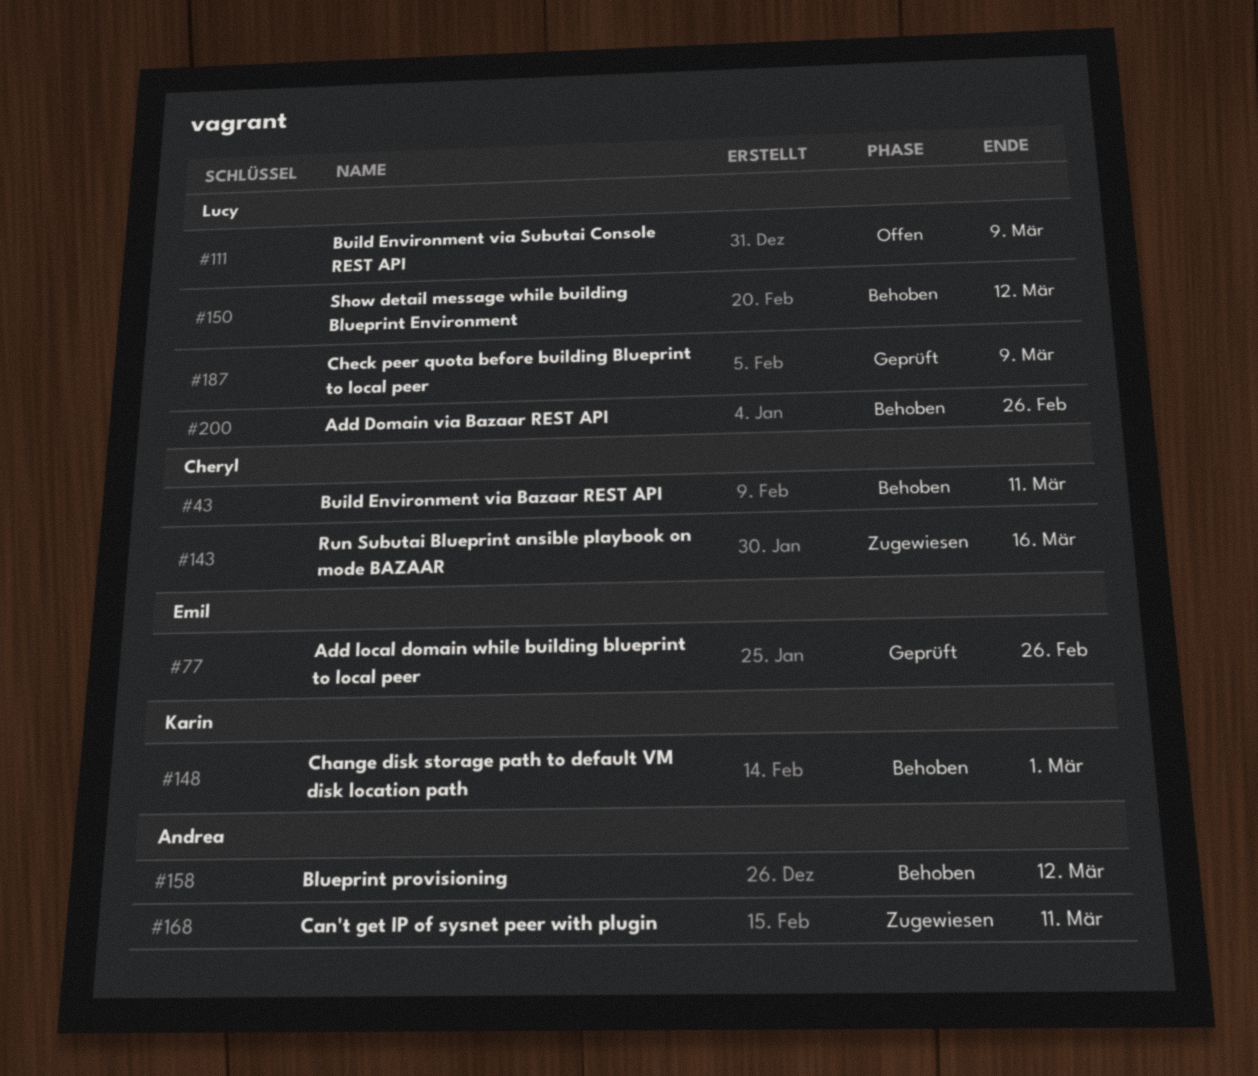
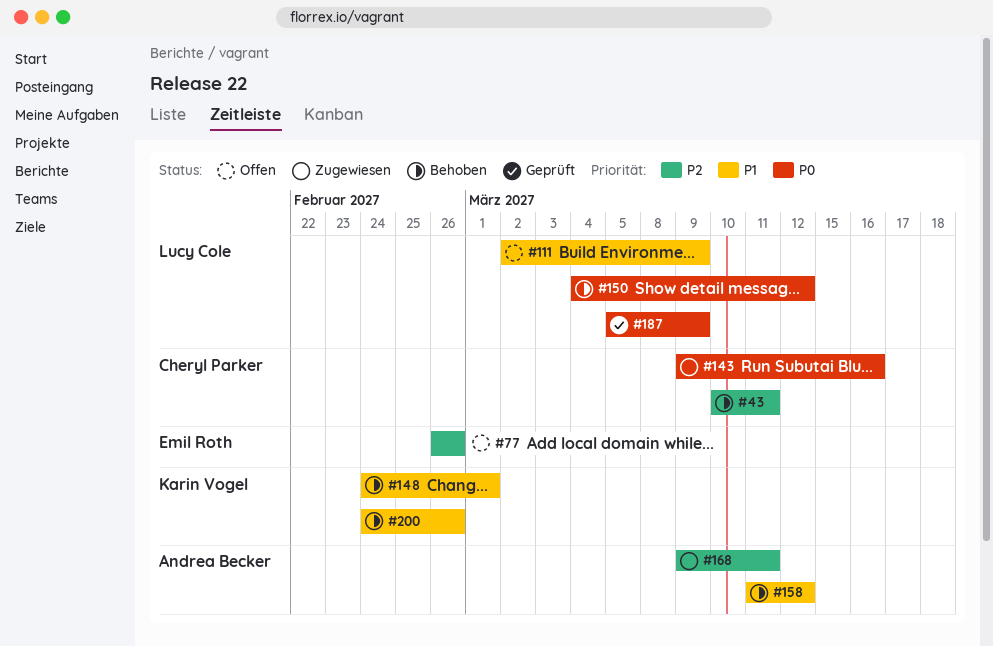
#77, status: Geprüft -> Offen
#200, owner: Lucy Cole -> Karin Vogel

